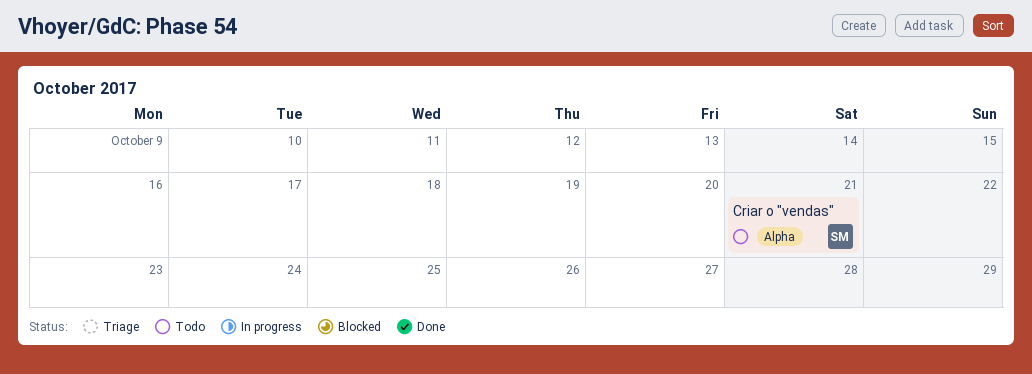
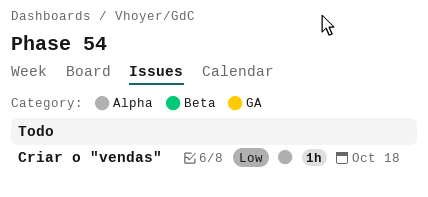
Criar o "vendas", due: Oct 21 -> Oct 18

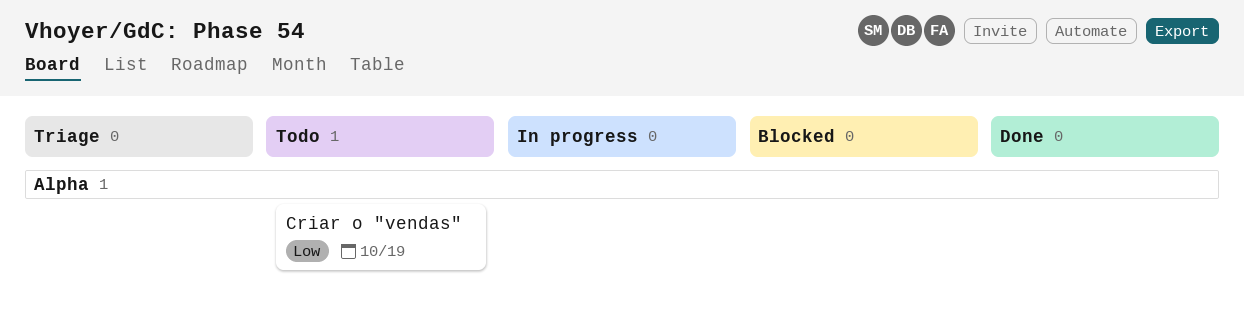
Criar o "vendas", due: Oct 18 -> Oct 19

